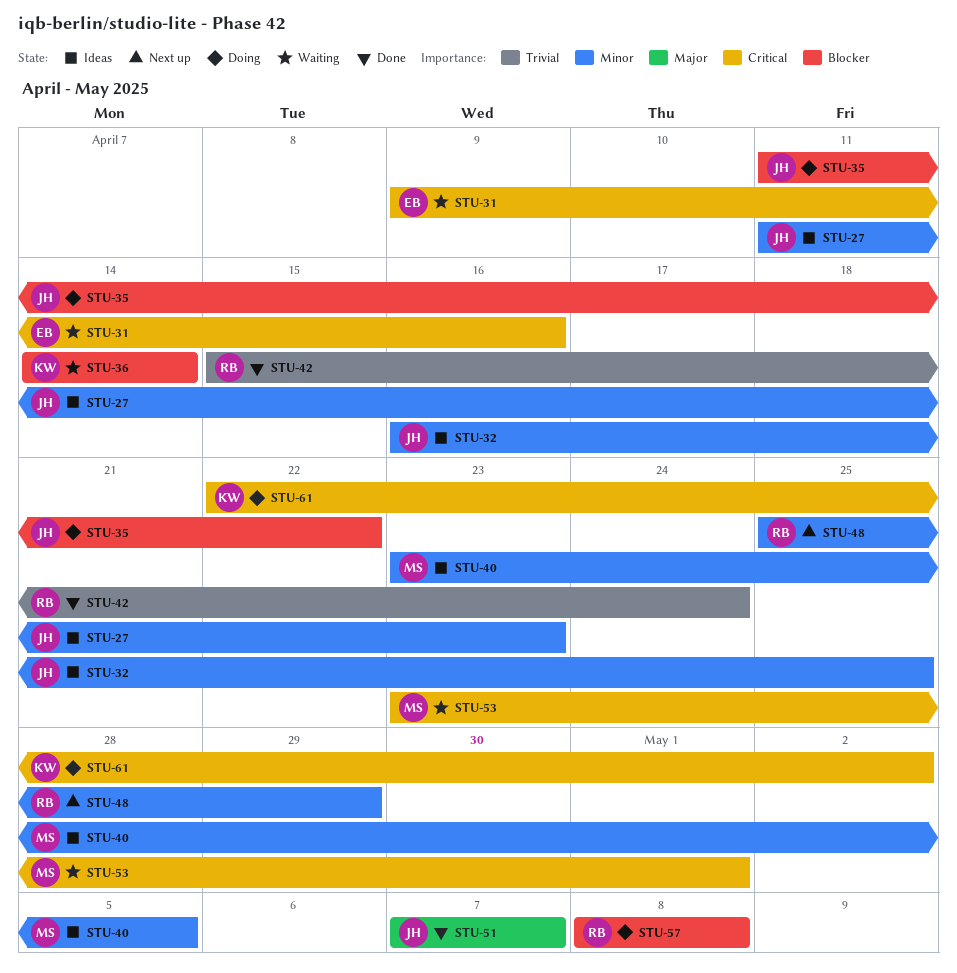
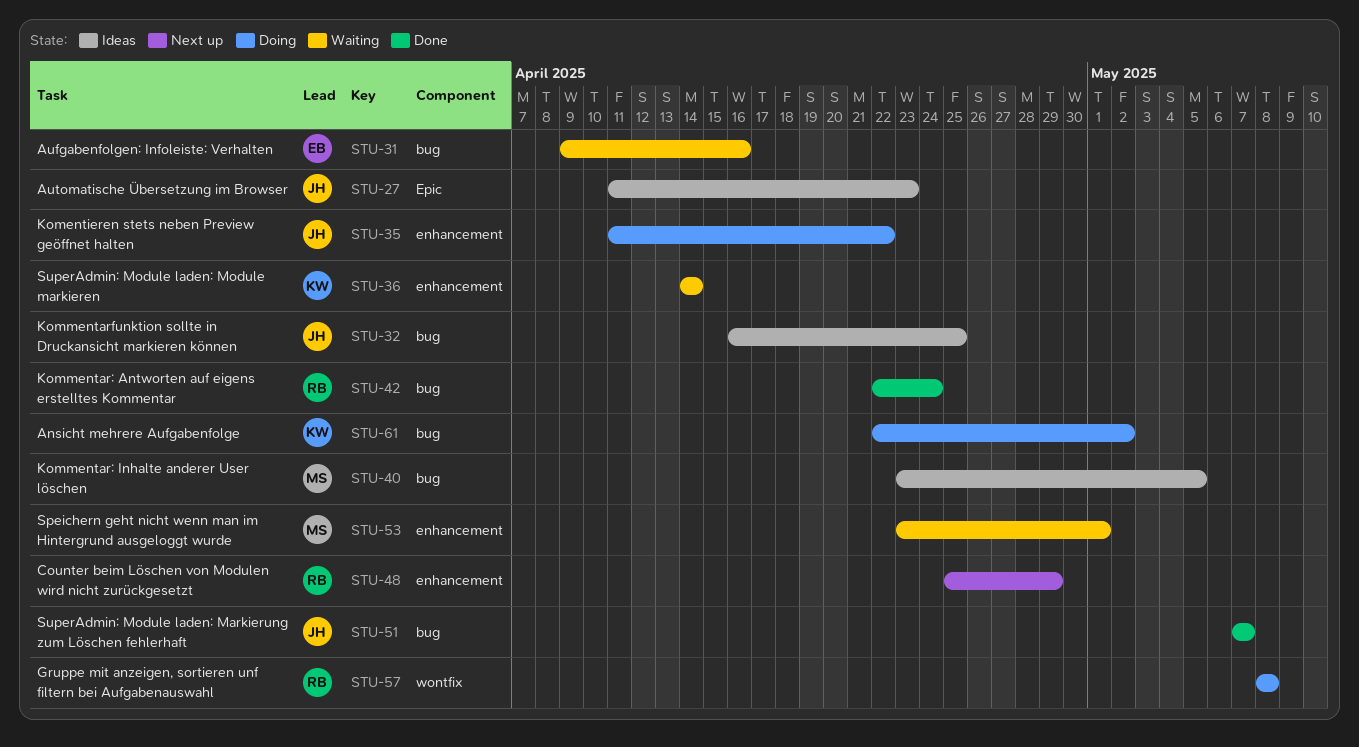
STU-42, start: Apr 15 -> Apr 22

